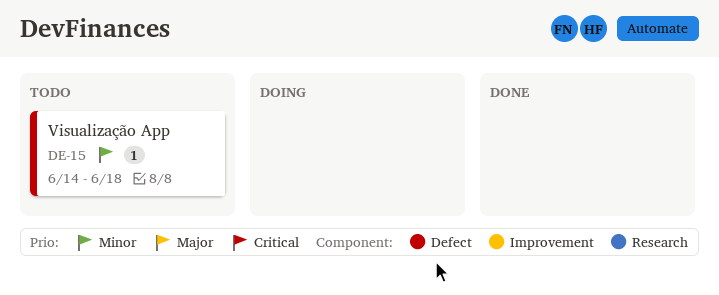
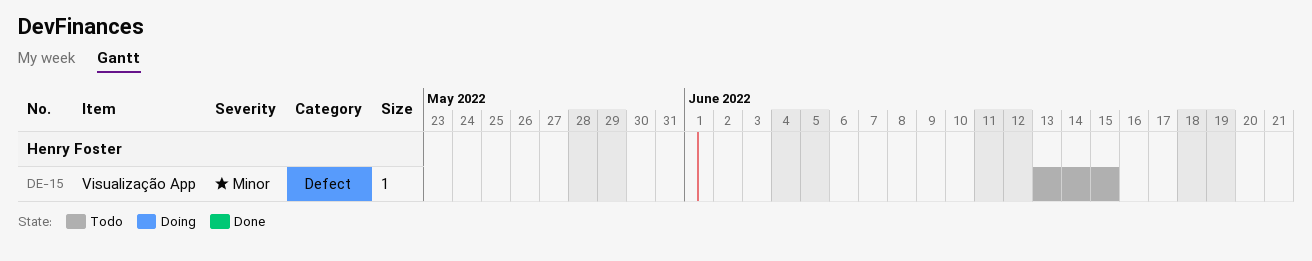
DE-15, start: Jun 14 -> Jun 13
DE-15, due: Jun 18 -> Jun 15

